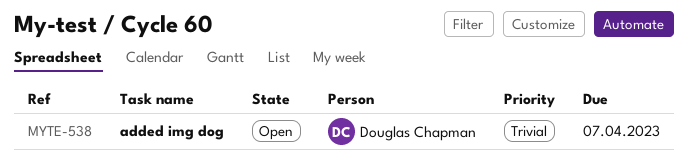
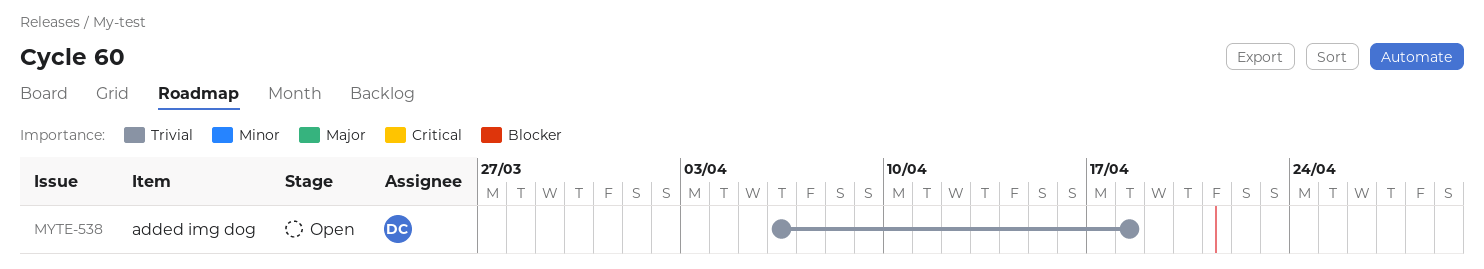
MYTE-538, due: Apr 7 -> Apr 18

